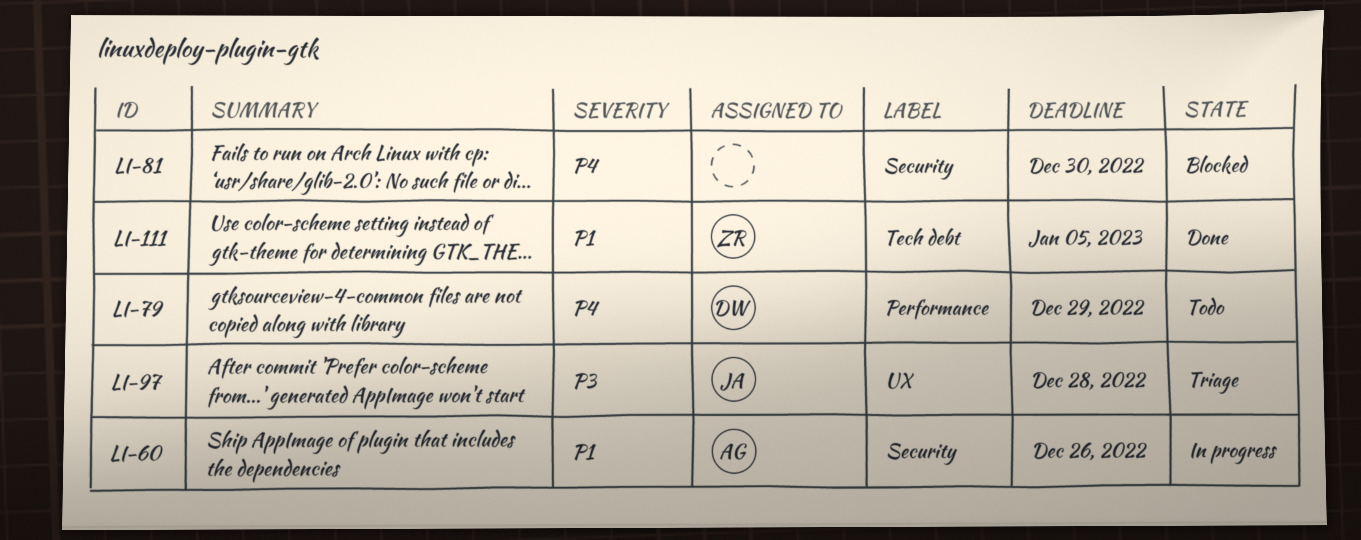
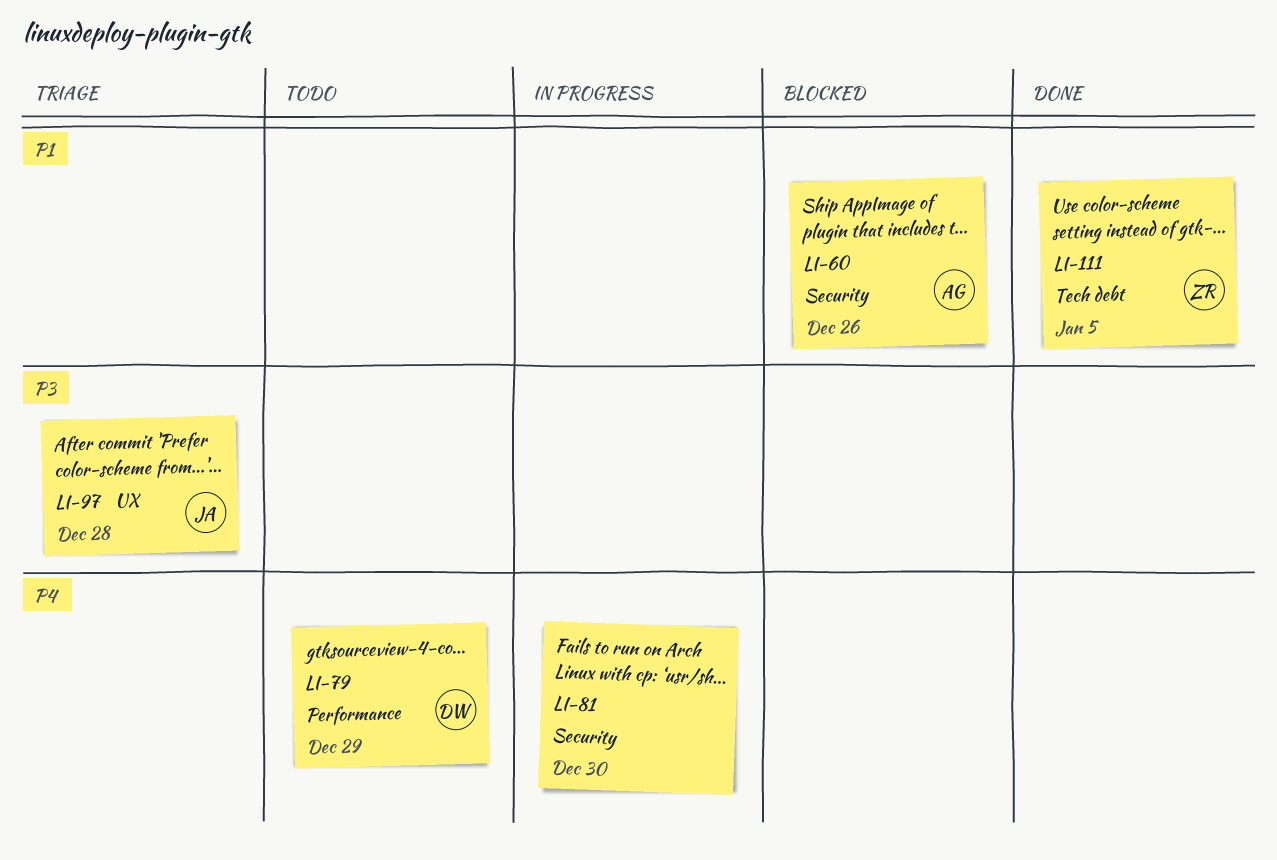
LI-60, status: In progress -> Blocked
LI-81, status: Blocked -> In progress

